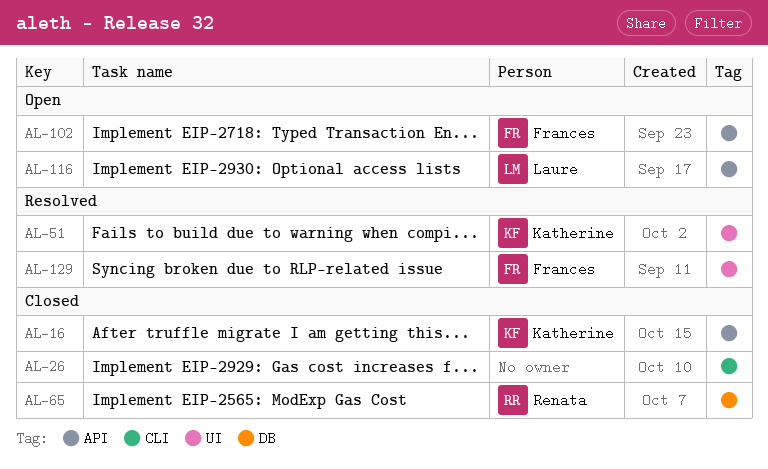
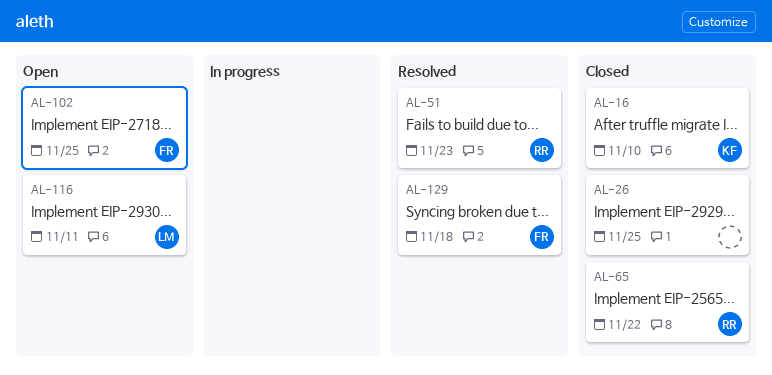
AL-51, owner: Katherine -> Renata

